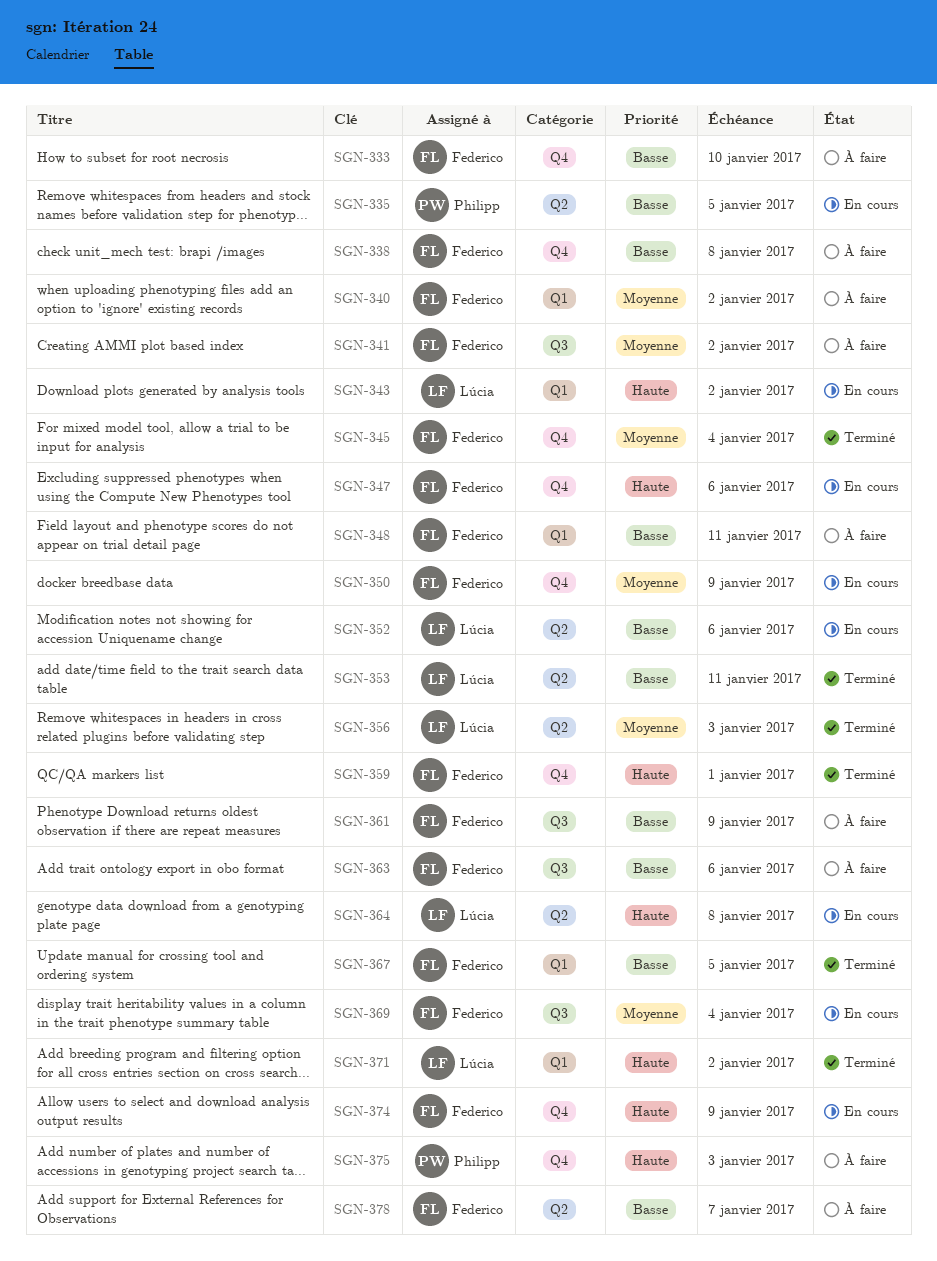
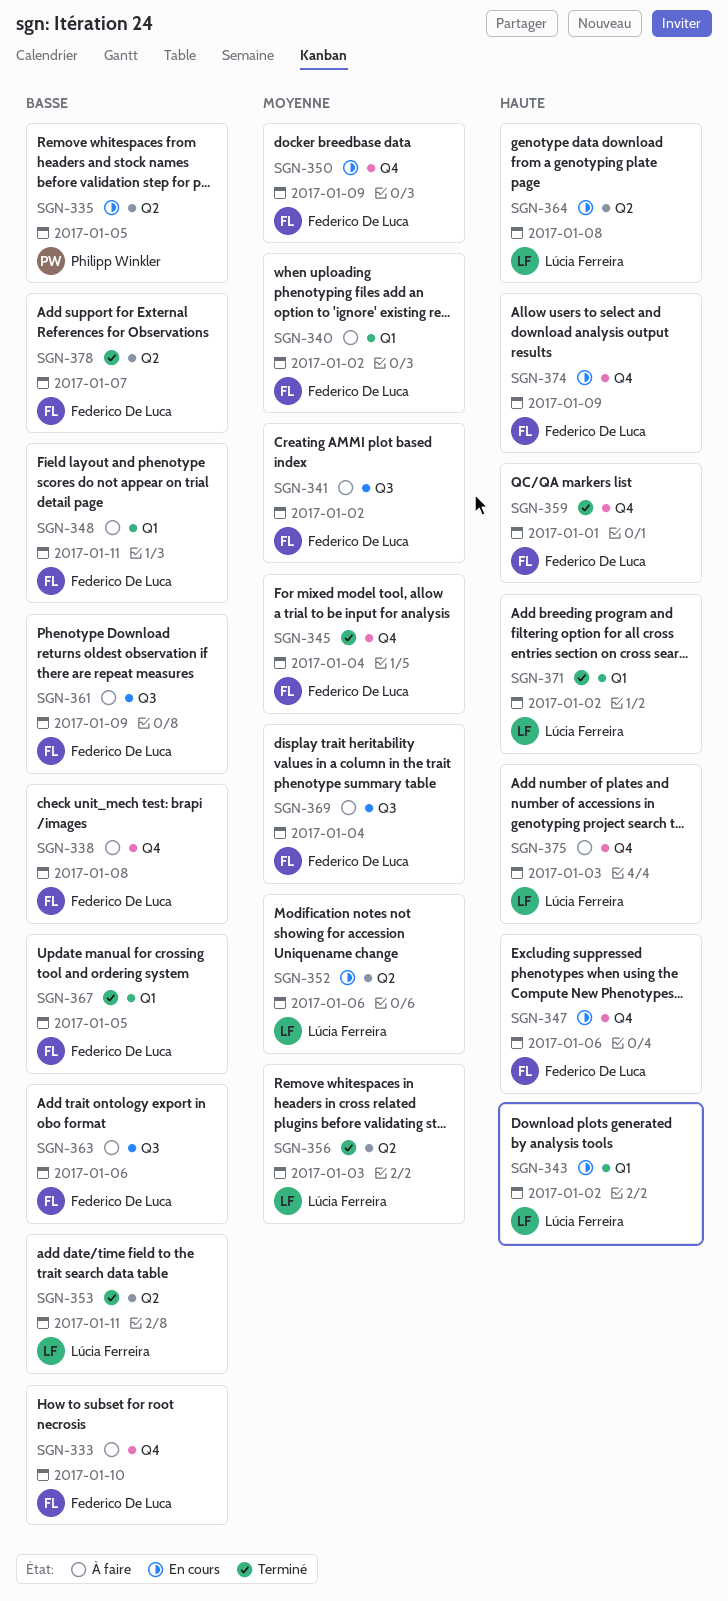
SGN-352, priority: Basse -> Moyenne
SGN-369, status: En cours -> À faire
SGN-375, owner: Philipp Winkler -> Lúcia Ferreira
SGN-378, status: À faire -> Terminé

